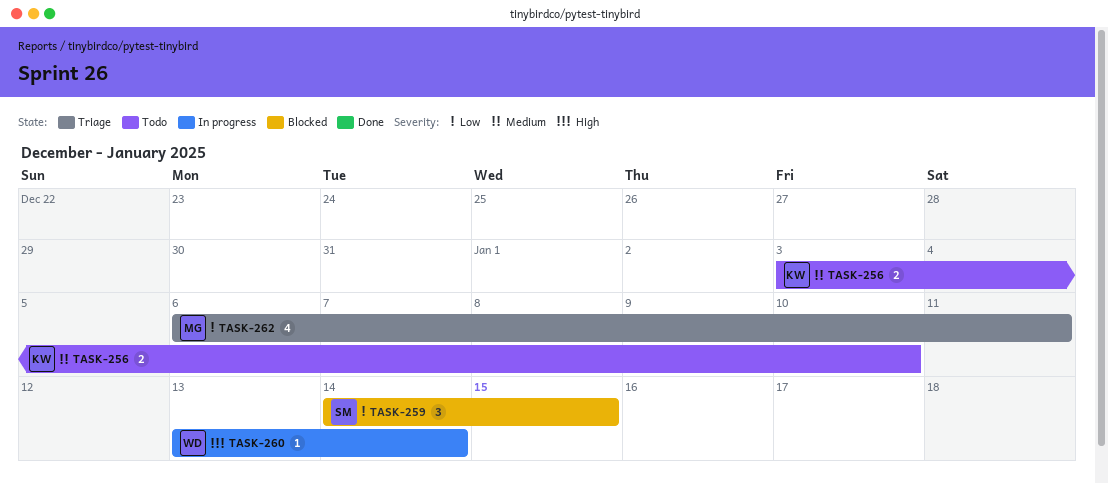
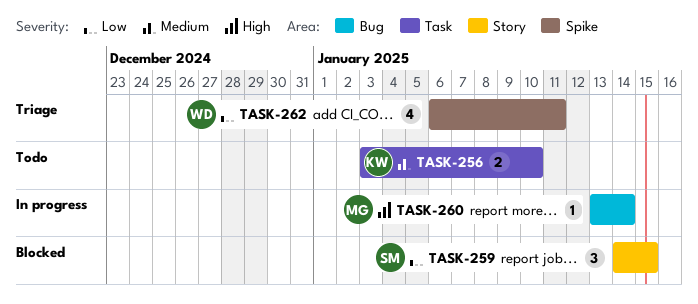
TASK-260, owner: WD -> MG
TASK-262, owner: MG -> WD

